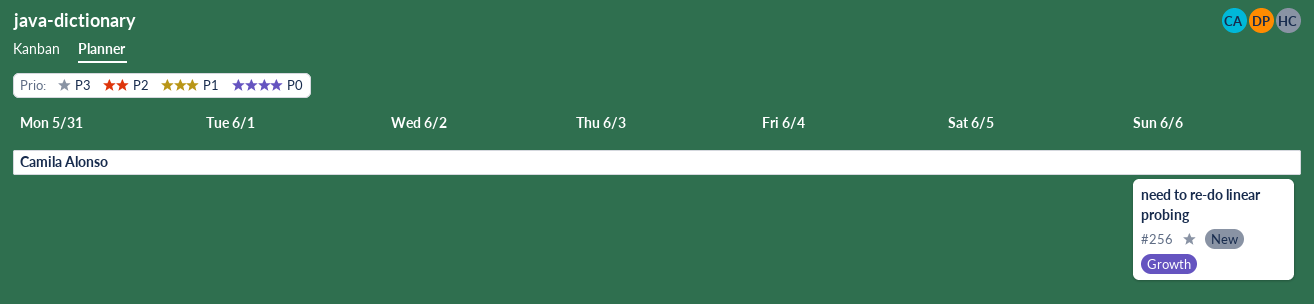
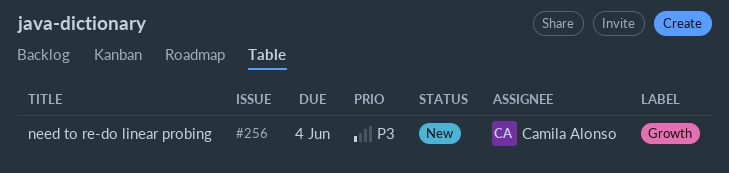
#256, due: Jun 6 -> Jun 4

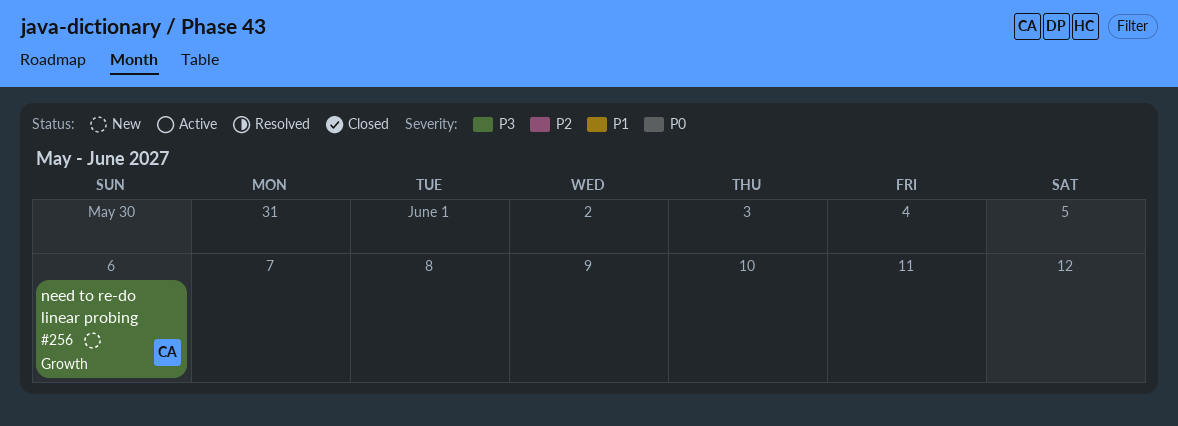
#256, due: Jun 4 -> Jun 6

